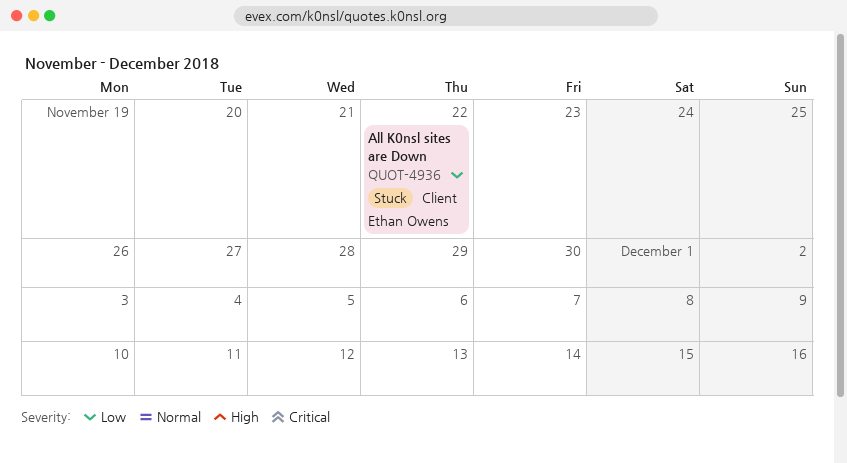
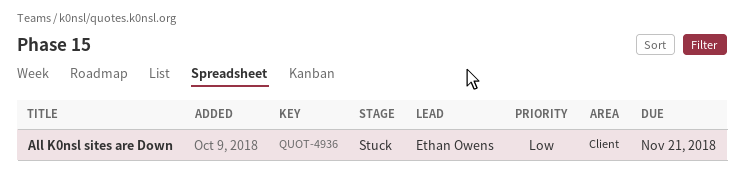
QUOT-4936, due: Nov 22 -> Nov 21

